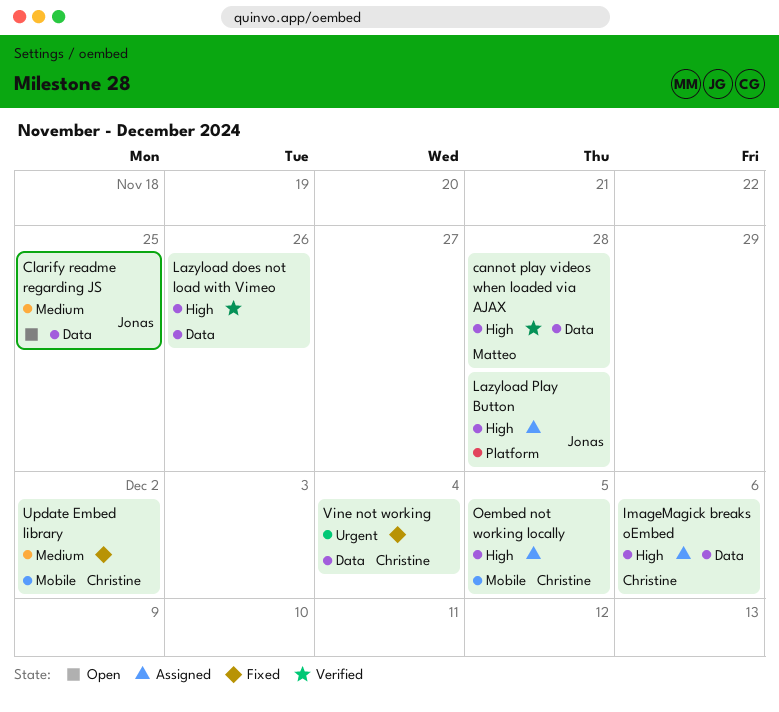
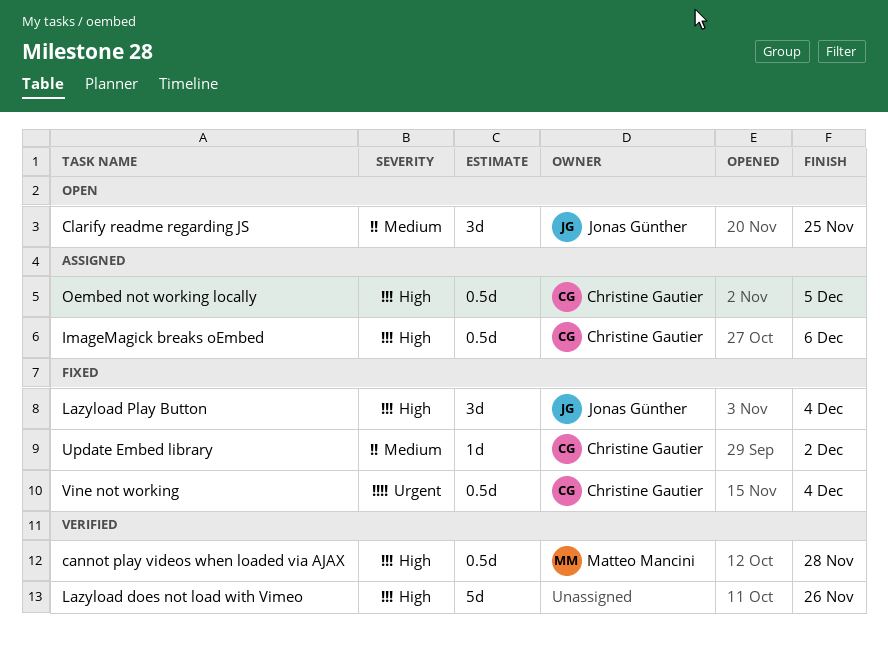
Lazyload Play Button, status: Assigned -> Fixed
Lazyload Play Button, due: Nov 28 -> Dec 4

